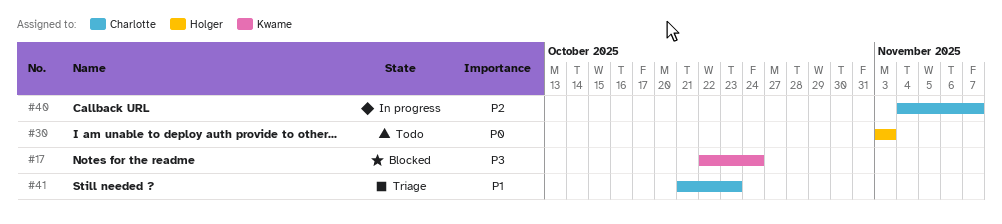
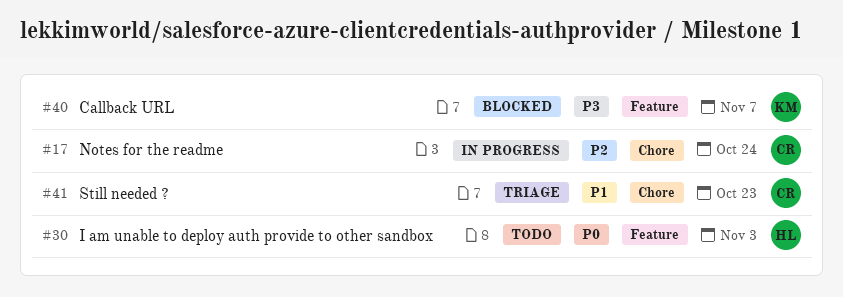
#17, status: Blocked -> In progress
#17, owner: Kwame -> Charlotte
#17, priority: P3 -> P2
#40, status: In progress -> Blocked
#40, owner: Charlotte -> Kwame
#40, priority: P2 -> P3

